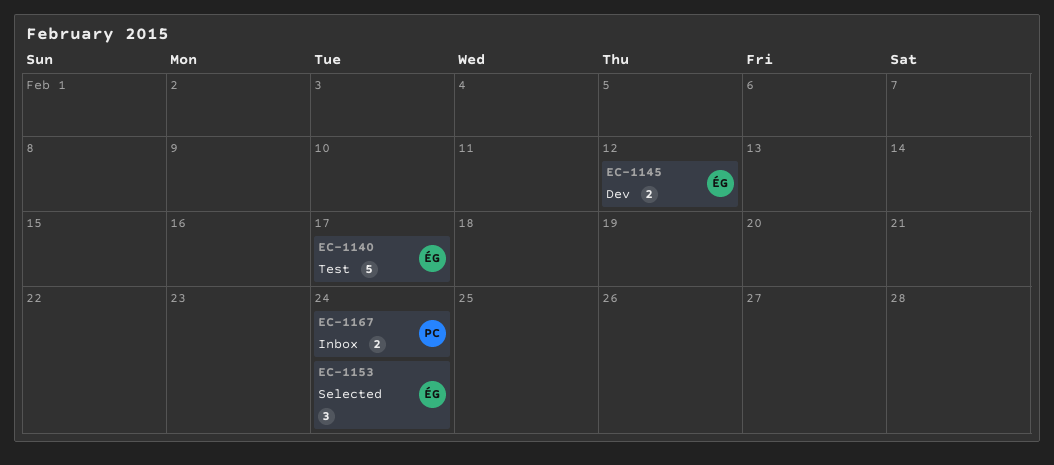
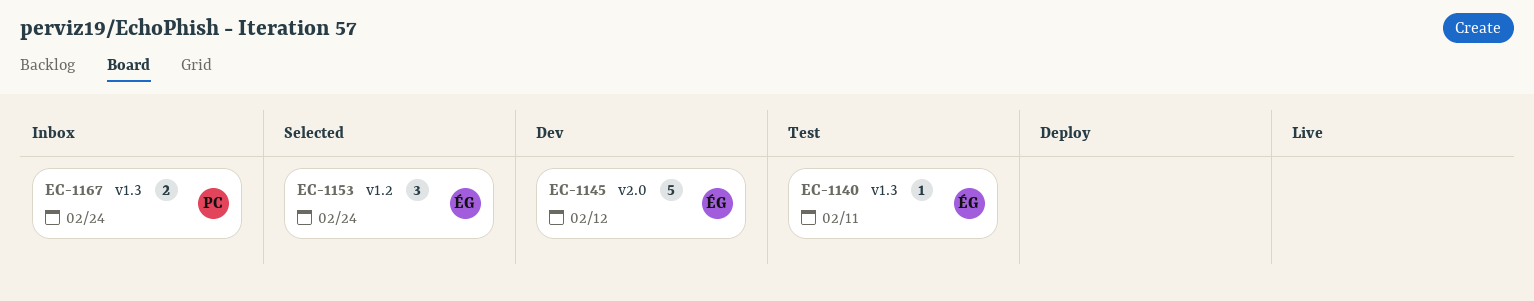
EC-1140, estimate: 5 -> 1
EC-1140, due: Feb 17 -> Feb 11
EC-1145, estimate: 2 -> 5

